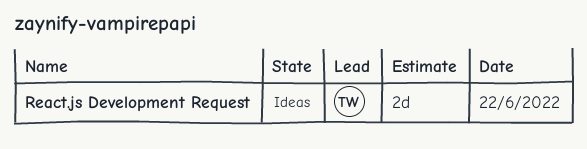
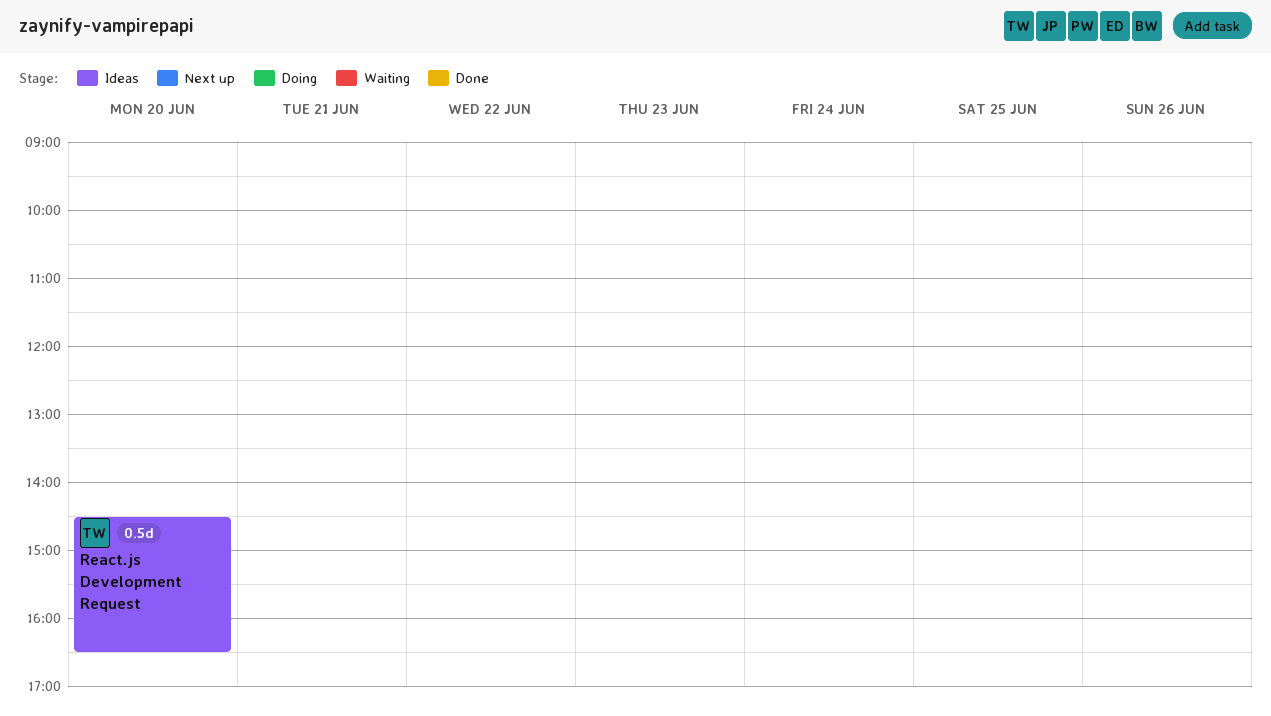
React.js Development Request, estimate: 2d -> 0.5d
React.js Development Request, day: Jun 22 -> Jun 20

